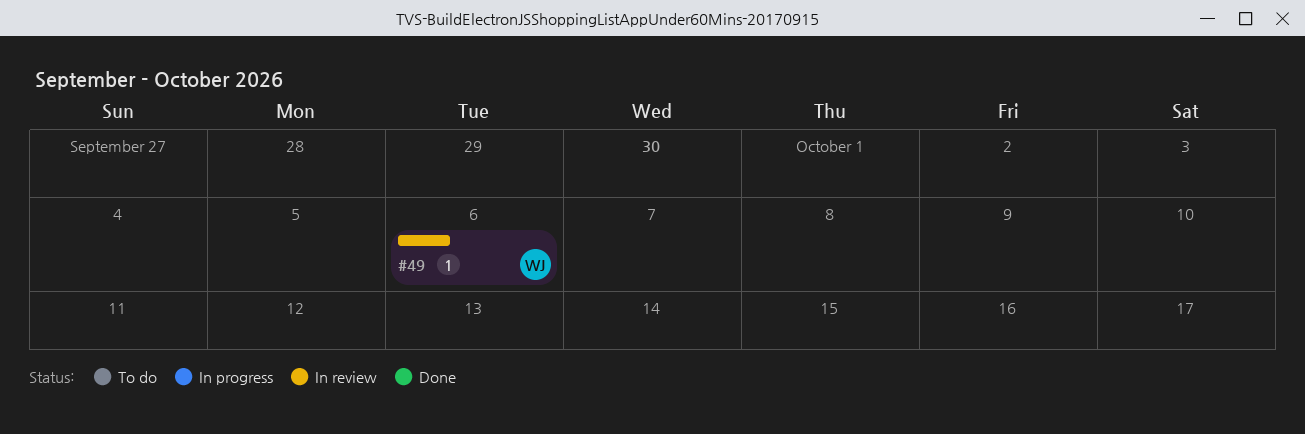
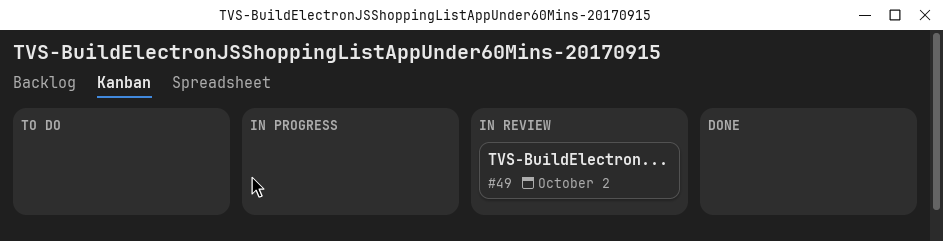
#49, due: Oct 6 -> Oct 2

